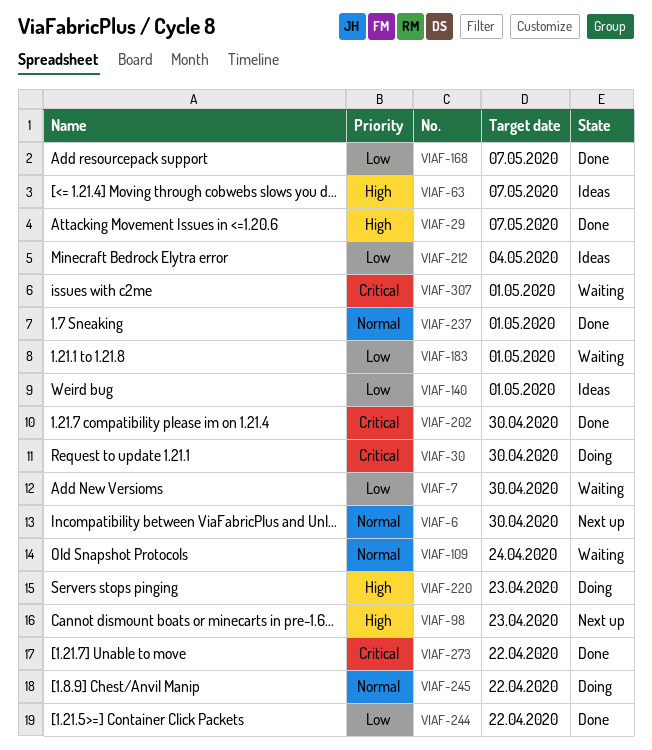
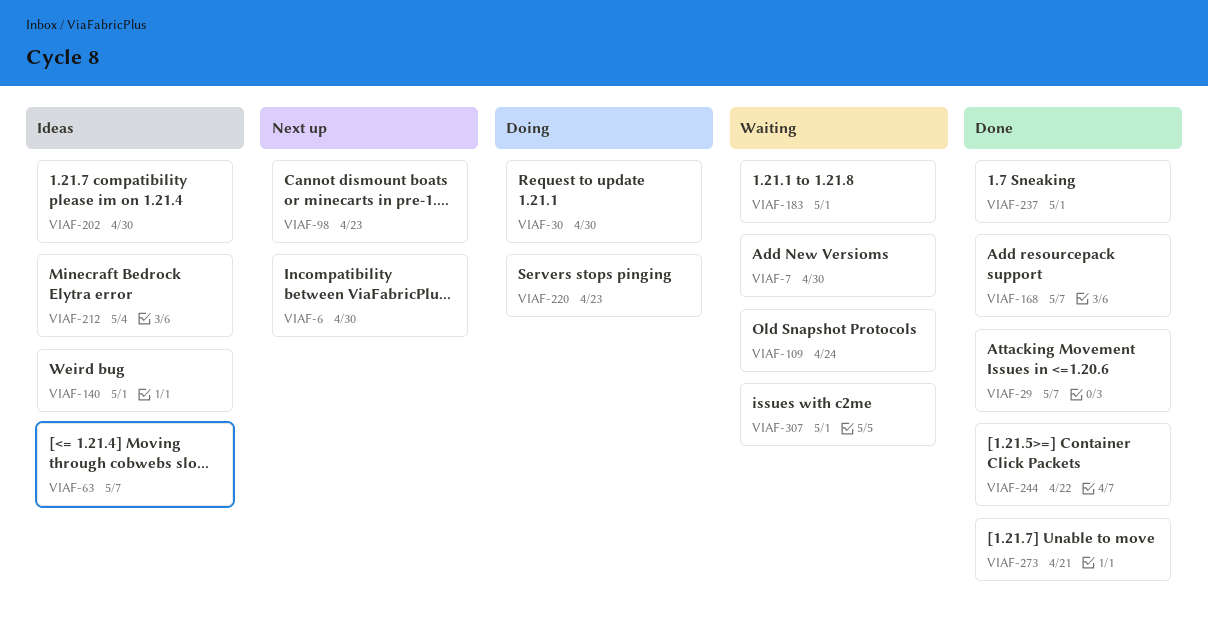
VIAF-202, status: Done -> Ideas
VIAF-245: present -> none
VIAF-273, due: Apr 22 -> Apr 21

